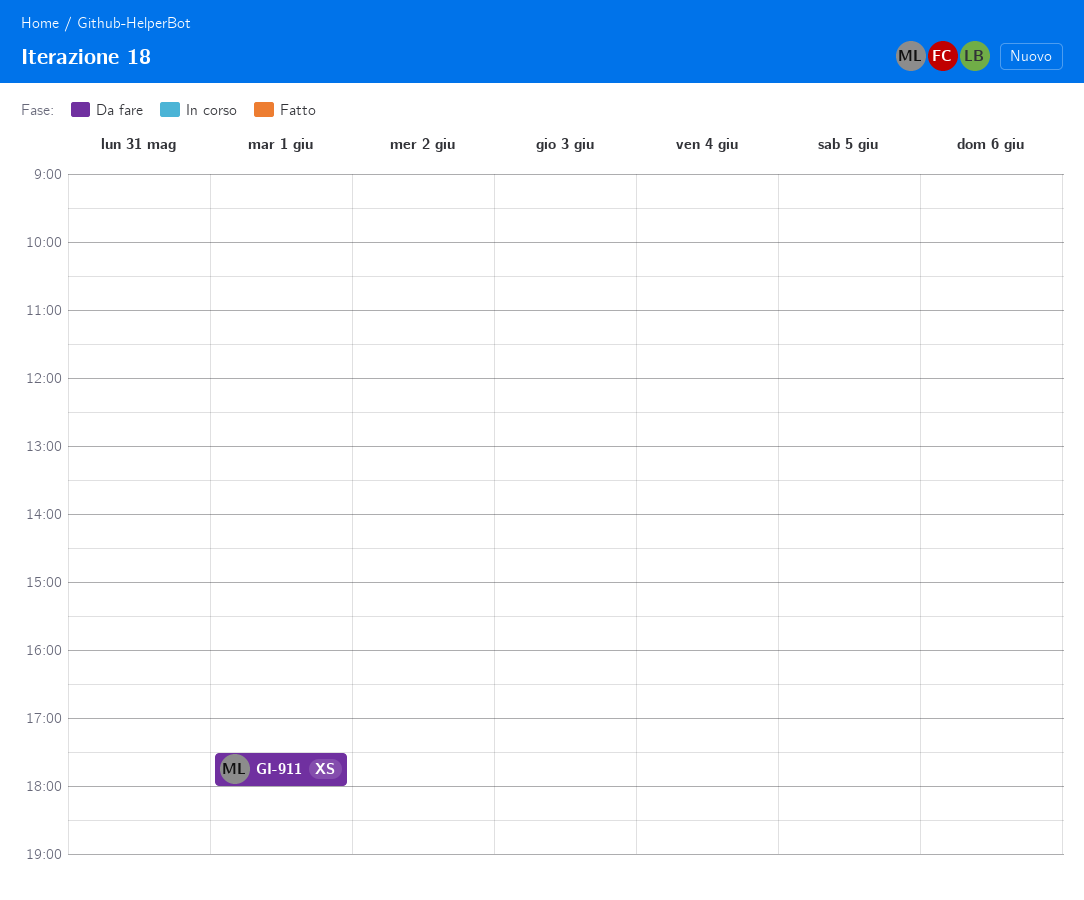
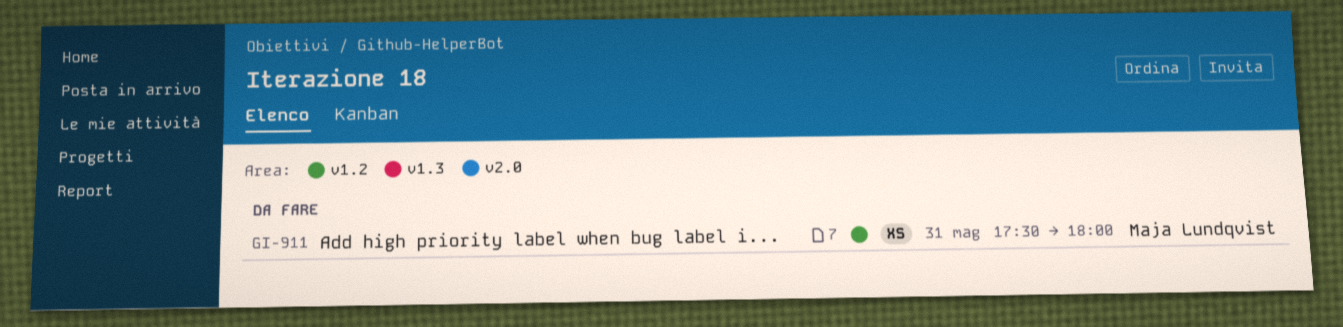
GI-911, day: Jun 1 -> May 31

